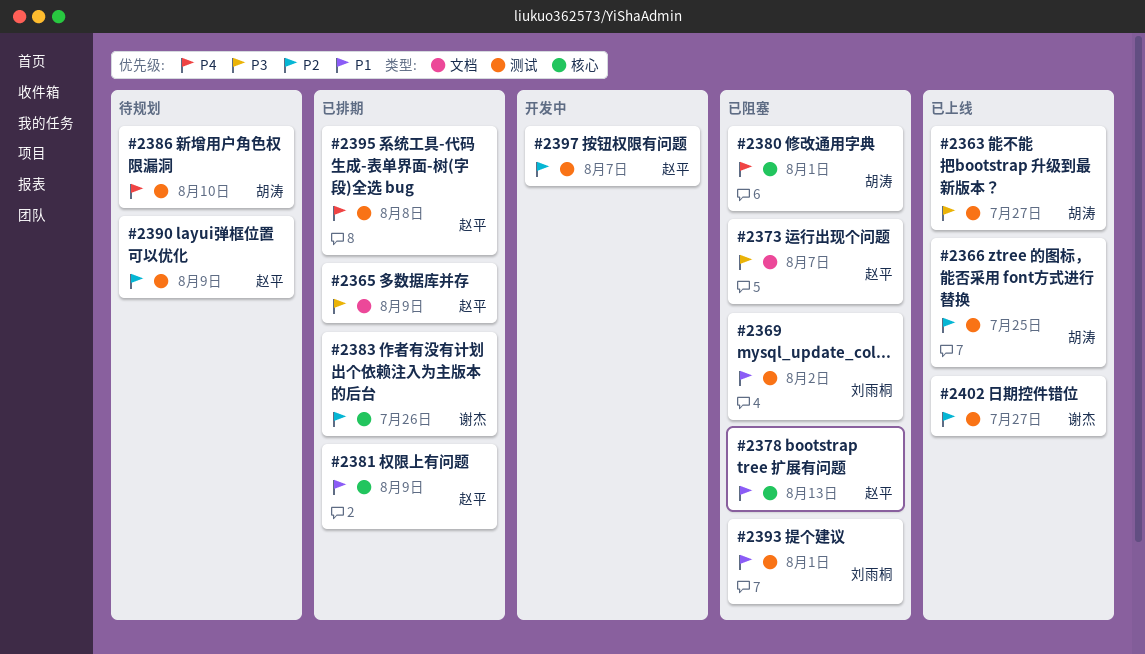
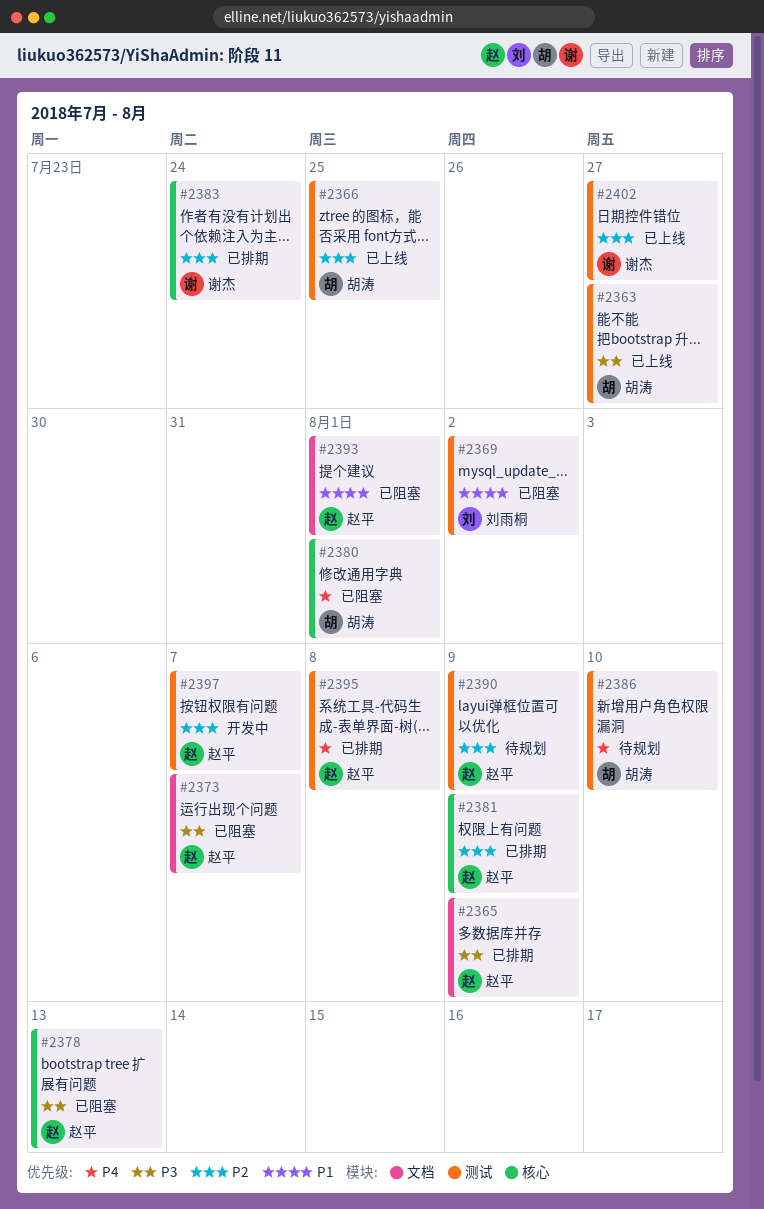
#2378, priority: P1 -> P3
#2381, priority: P1 -> P2
#2383, due: Jul 26 -> Jul 24
#2393, owner: 刘雨桐 -> 赵平
#2393, label: 测试 -> 文档

